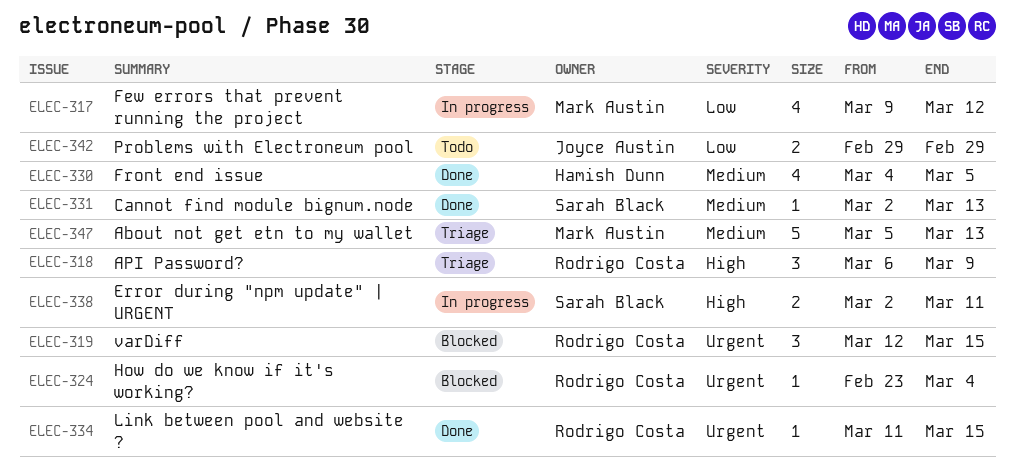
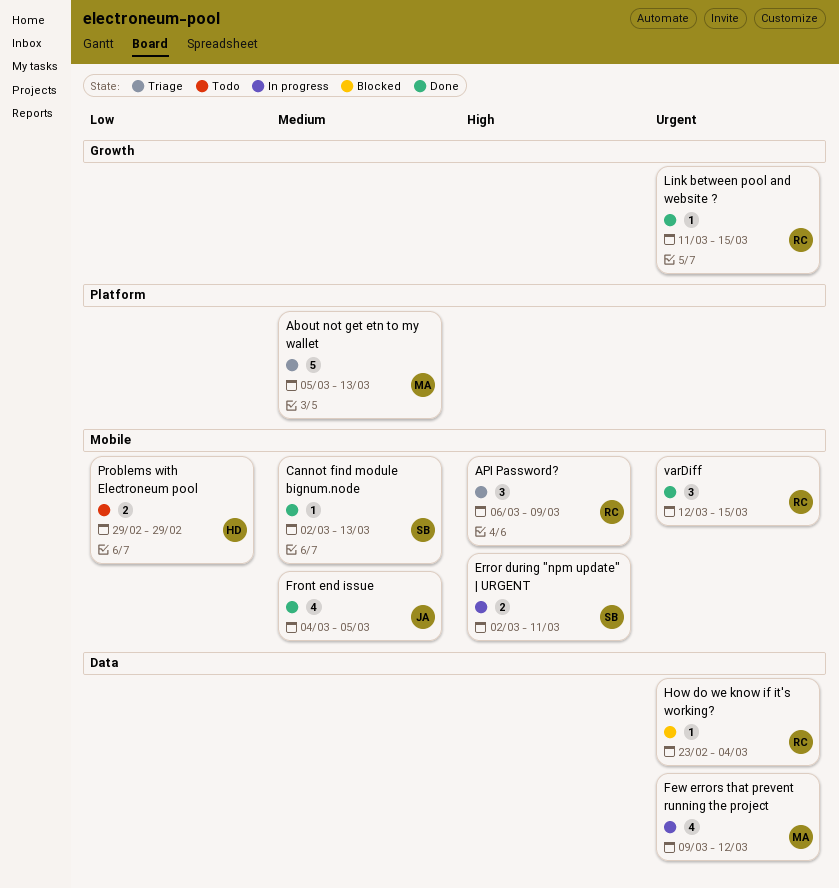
Few errors that prevent running the project, priority: Low -> Urgent
Front end issue, owner: Hamish Dunn -> Joyce Austin
Problems with Electroneum pool, owner: Joyce Austin -> Hamish Dunn
varDiff, status: Blocked -> Done

